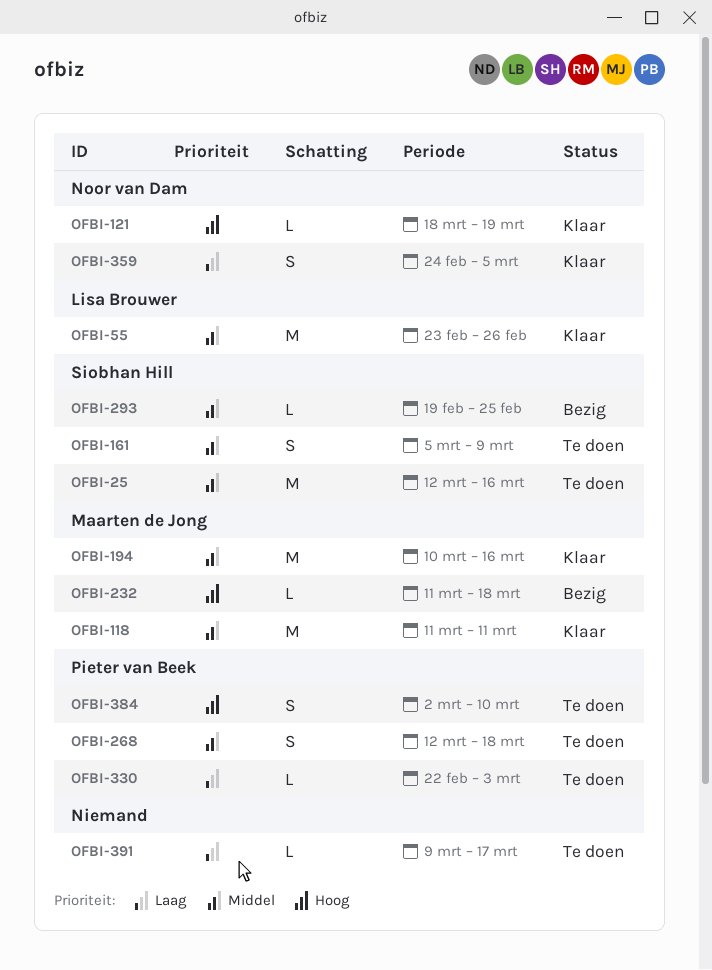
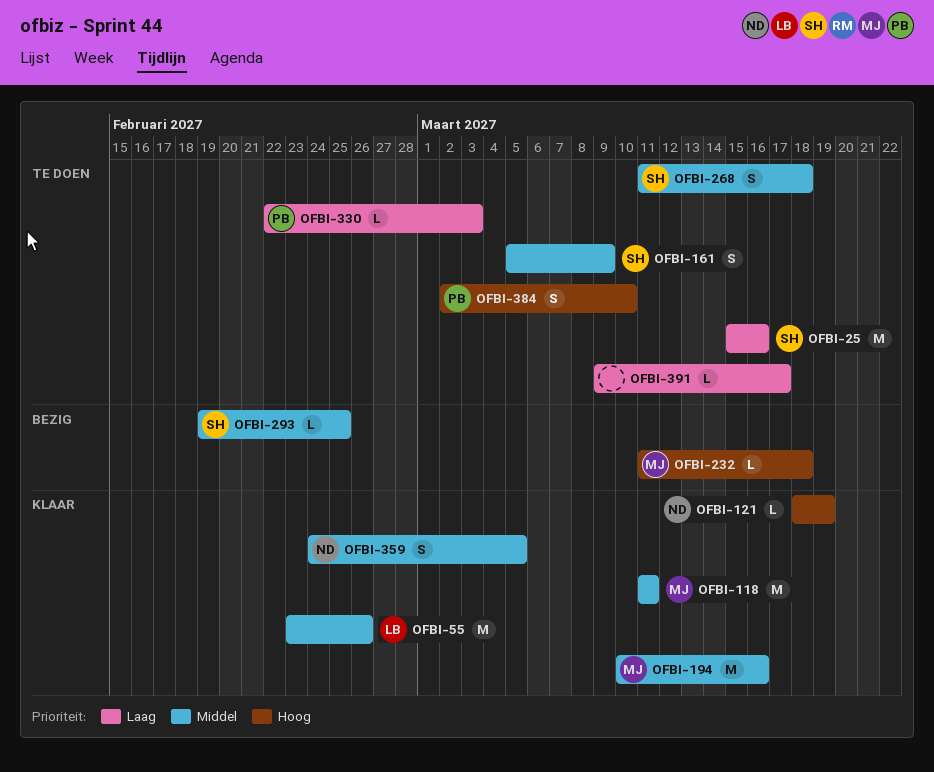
OFBI-25, priority: Middel -> Laag
OFBI-25, start: Mar 12 -> Mar 15
OFBI-268, owner: Pieter van Beek -> Siobhan Hill
OFBI-268, start: Mar 12 -> Mar 11
OFBI-359, priority: Laag -> Middel

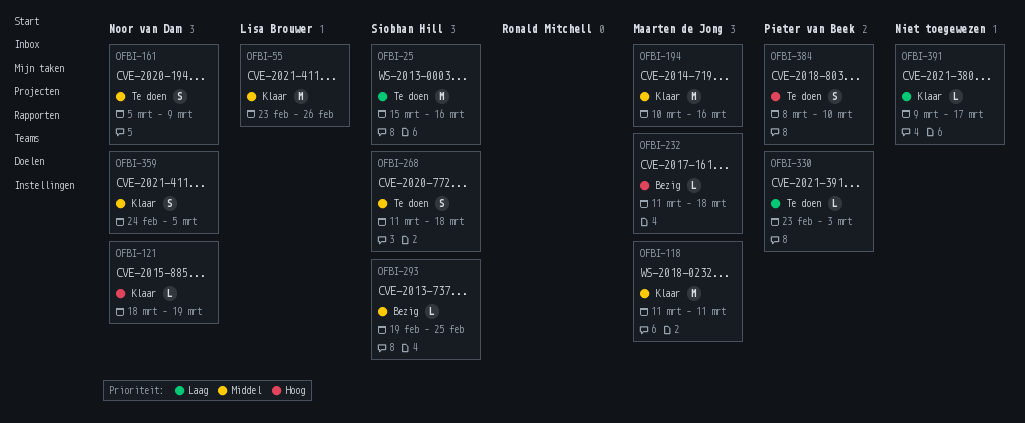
OFBI-161, owner: Siobhan Hill -> Noor van Dam
OFBI-330, start: Feb 22 -> Feb 23
OFBI-384, start: Mar 2 -> Mar 8
OFBI-391, status: Te doen -> Klaar

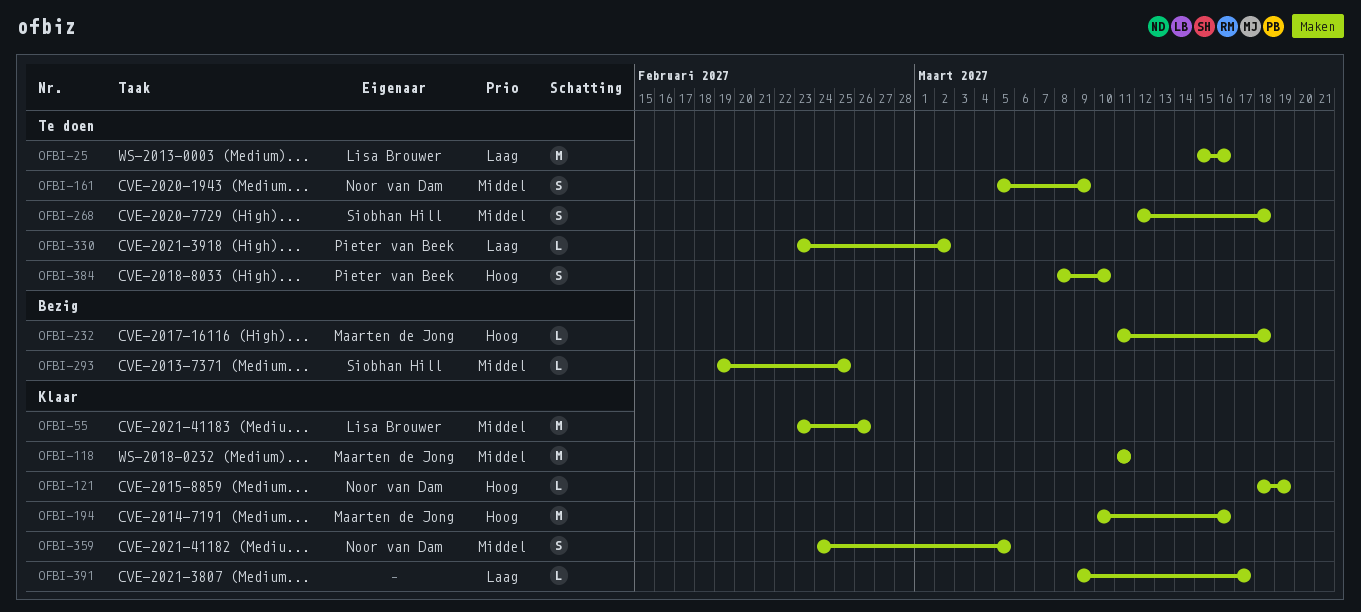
OFBI-25, owner: Siobhan Hill -> Lisa Brouwer
OFBI-194, priority: Middel -> Hoog
OFBI-268, start: Mar 11 -> Mar 12
OFBI-330, due: Mar 3 -> Mar 2

